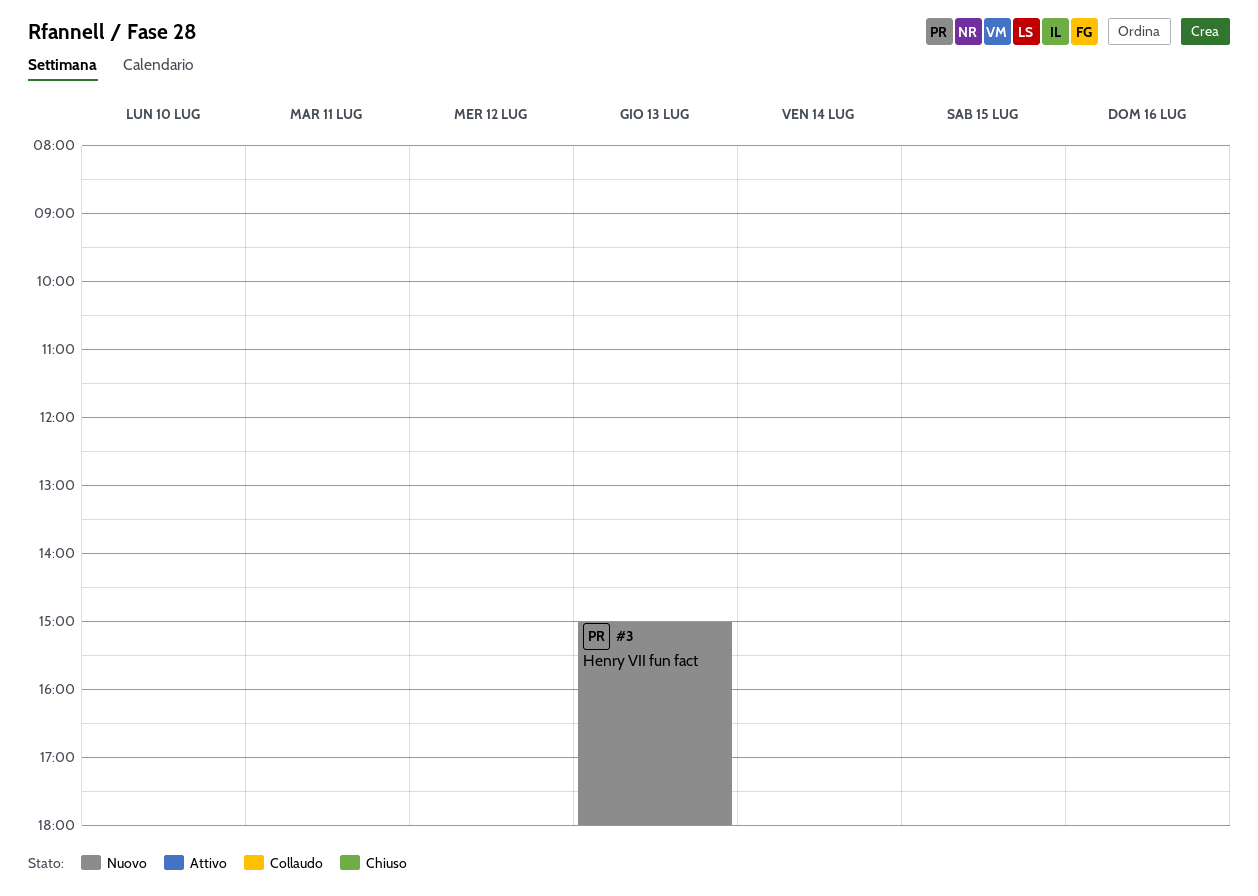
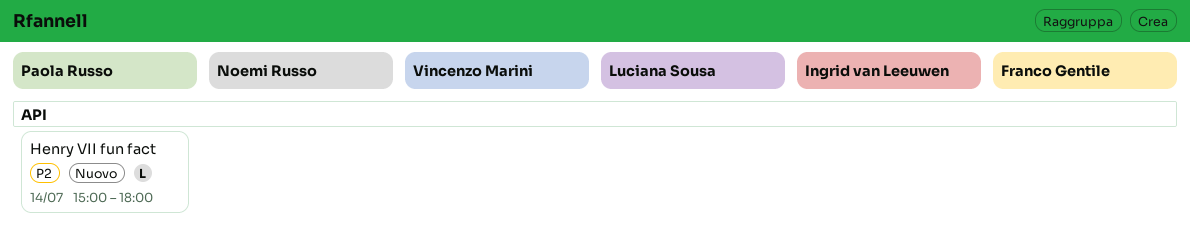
Henry VII fun fact, day: Jul 13 -> Jul 14

